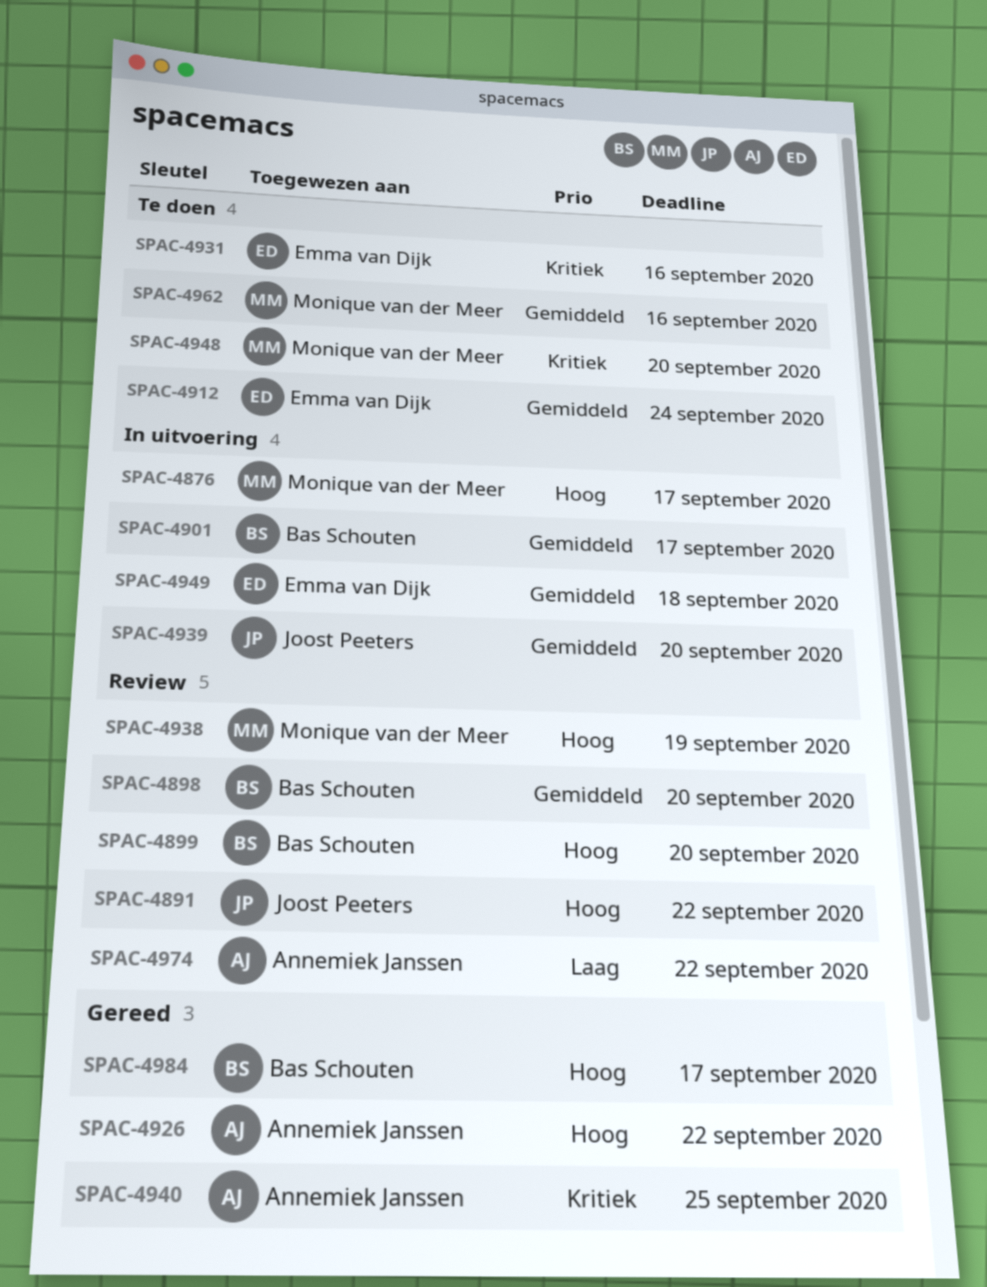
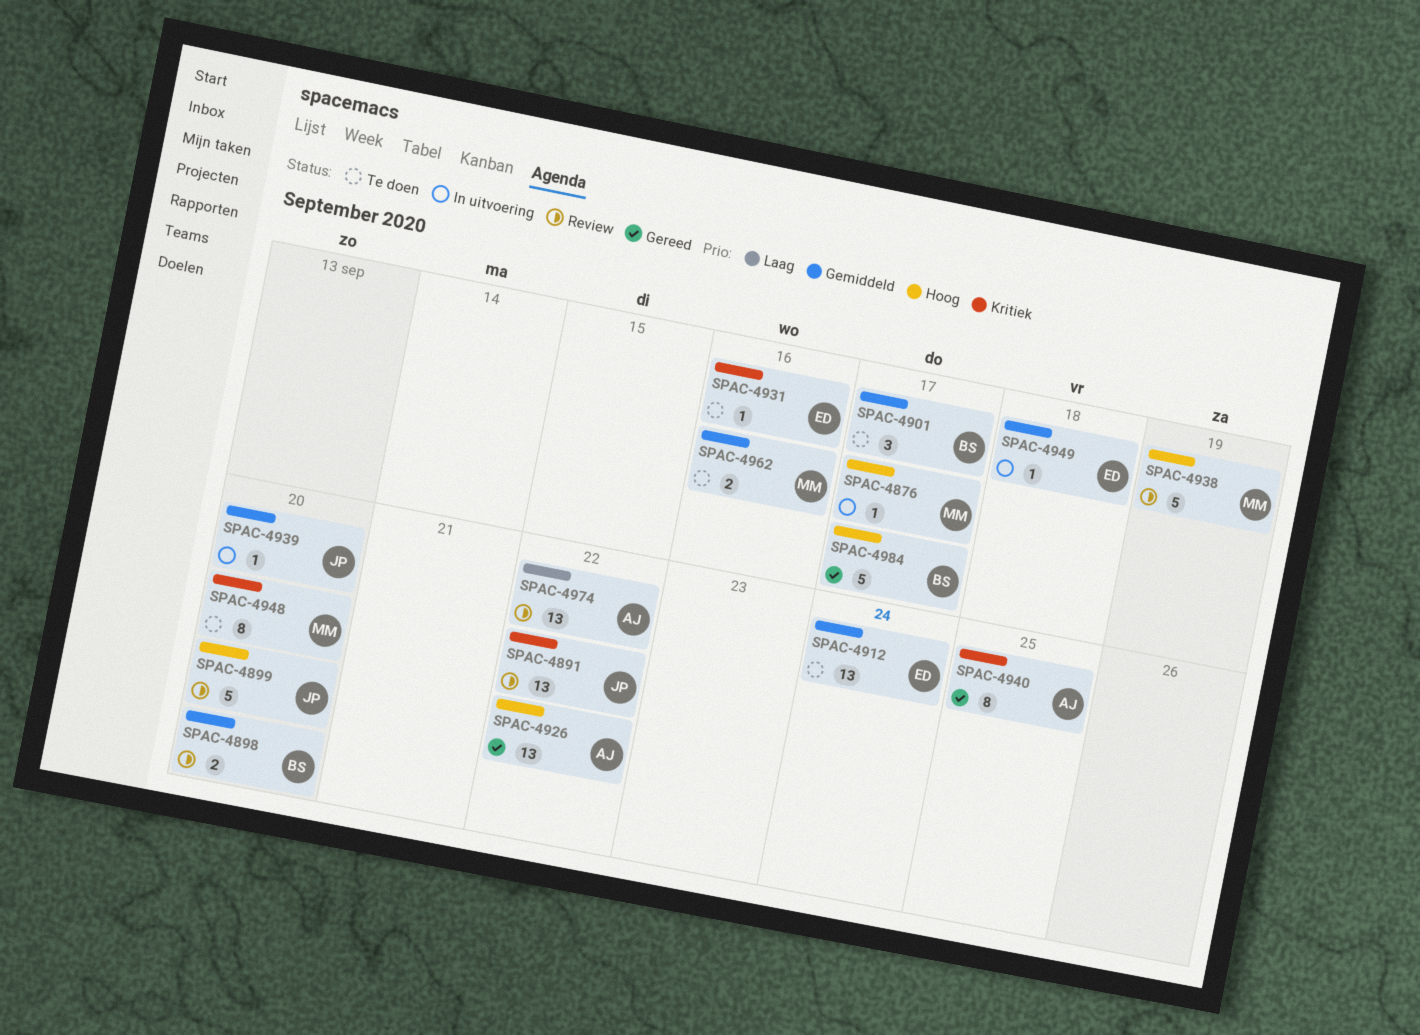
SPAC-4891, priority: Hoog -> Kritiek
SPAC-4899, owner: Bas Schouten -> Joost Peeters
SPAC-4901, status: In uitvoering -> Te doen

